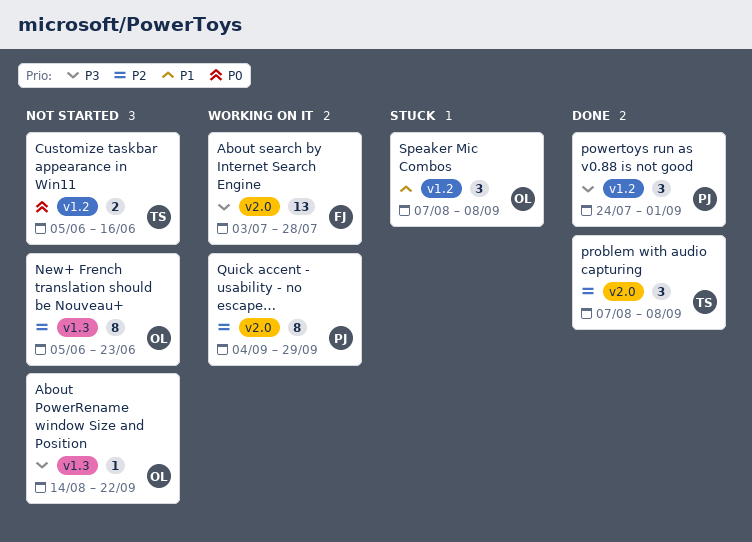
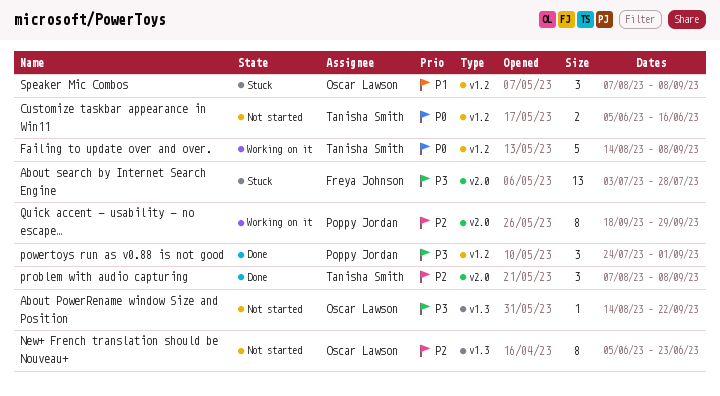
About search by Internet Search Engine, status: Working on it -> Stuck
Failing to update over and over.: none -> present
Quick accent - usability - no escape…, start: Sep 4 -> Sep 18

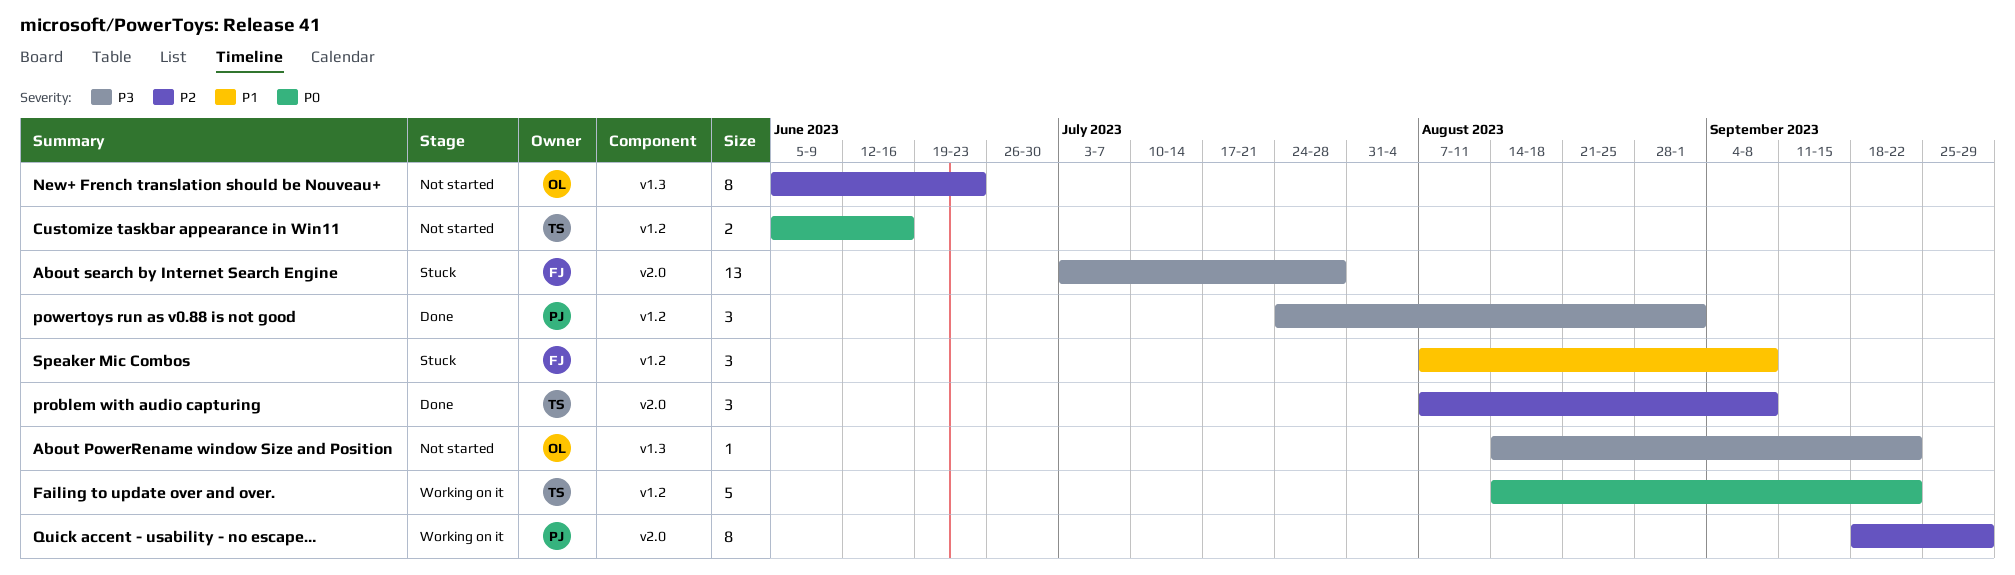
Failing to update over and over., due: Sep 8 -> Sep 22
Speaker Mic Combos, owner: Oscar Lawson -> Freya Johnson

